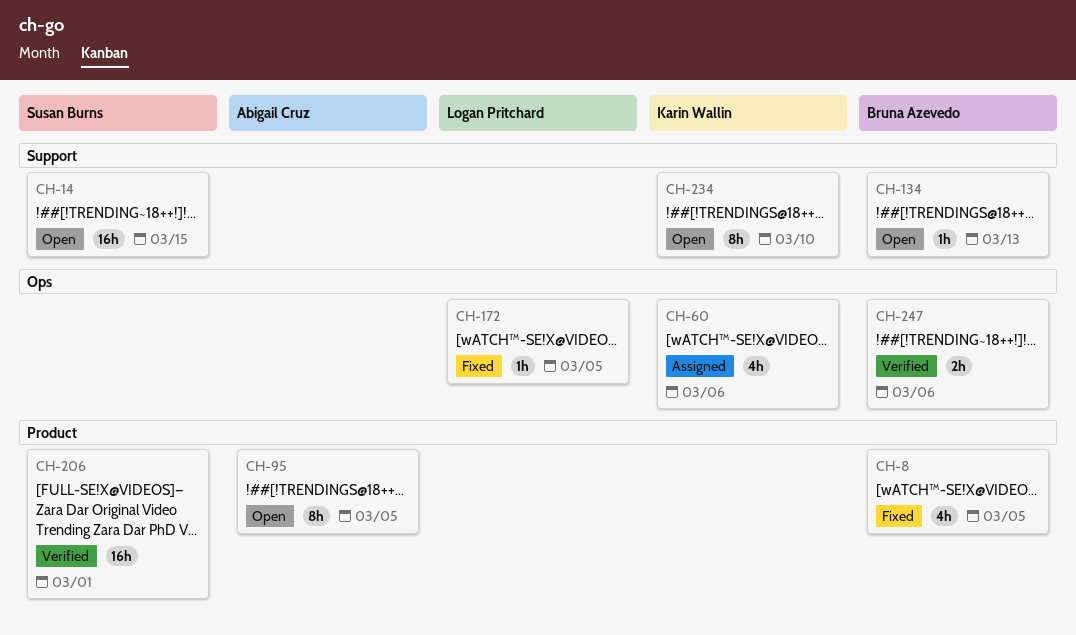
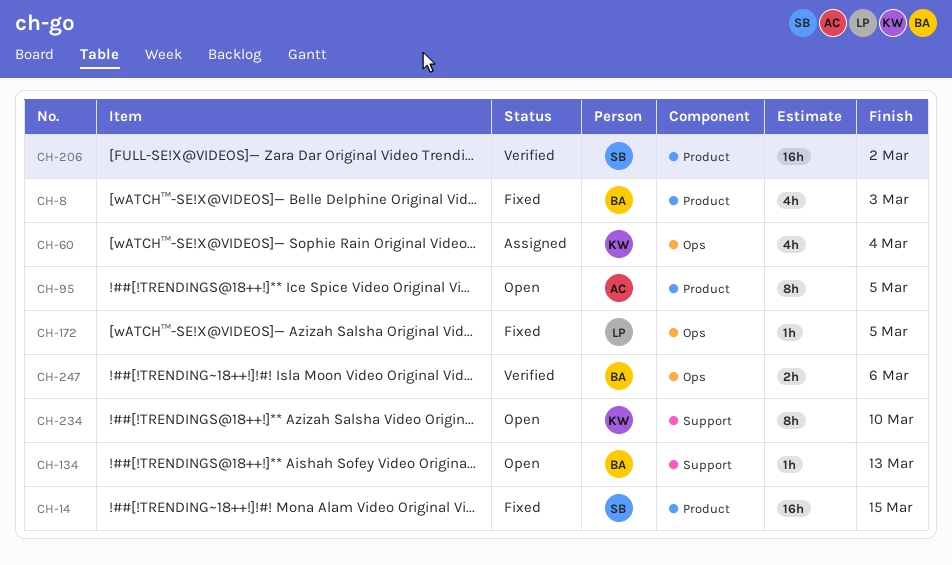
CH-8, due: Mar 5 -> Mar 3
CH-14, status: Open -> Fixed
CH-14, label: Support -> Product
CH-60, due: Mar 6 -> Mar 4
CH-206, due: Mar 1 -> Mar 2

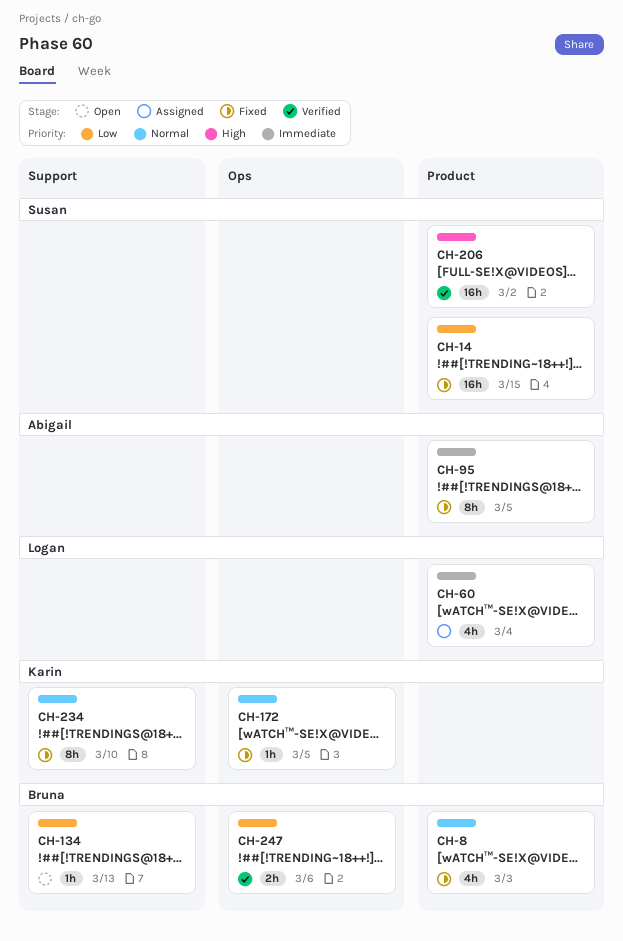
CH-60, owner: Karin -> Logan
CH-60, label: Ops -> Product
CH-95, status: Open -> Fixed
CH-172, owner: Logan -> Karin
CH-234, status: Open -> Fixed

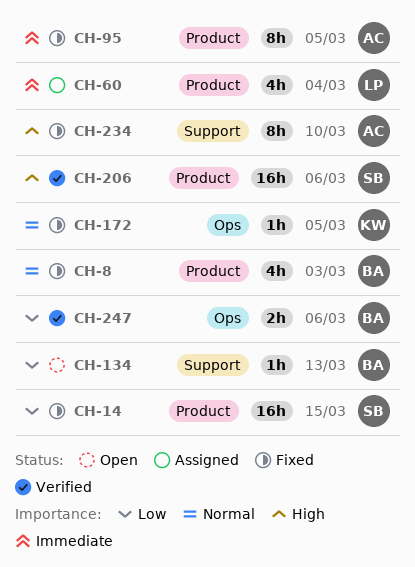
CH-206, due: Mar 2 -> Mar 6
CH-234, owner: Karin -> Abigail
CH-234, priority: Normal -> High

